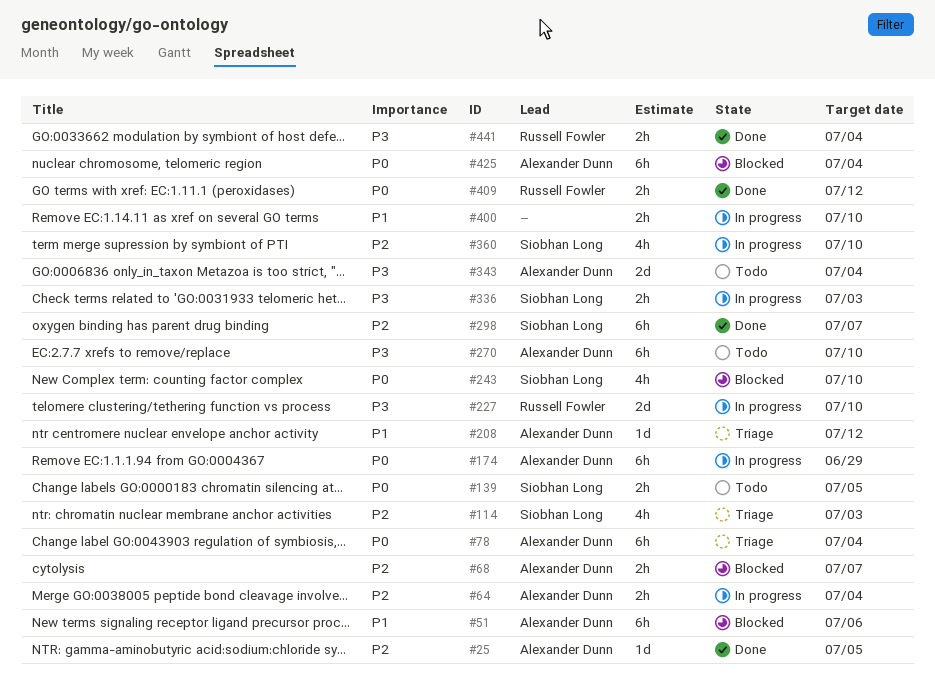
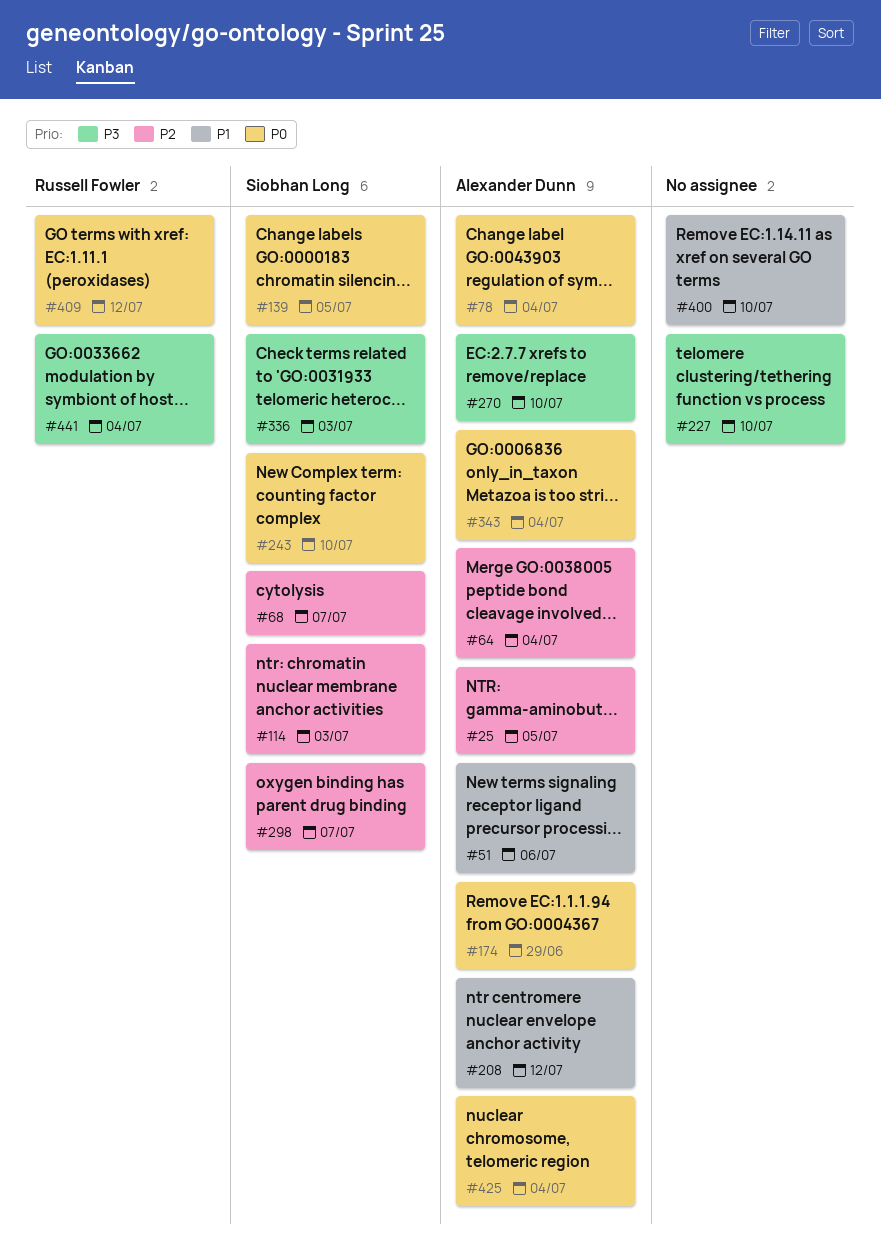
#68, owner: Alexander Dunn -> Siobhan Long
#227, owner: Russell Fowler -> none
#343, priority: P3 -> P0
#360: present -> none

